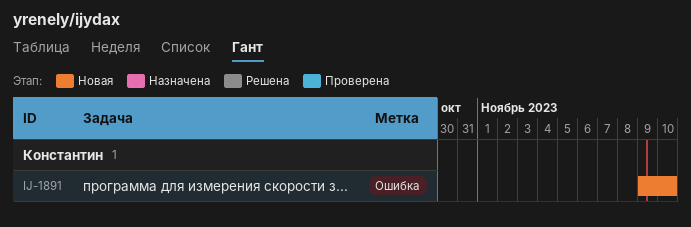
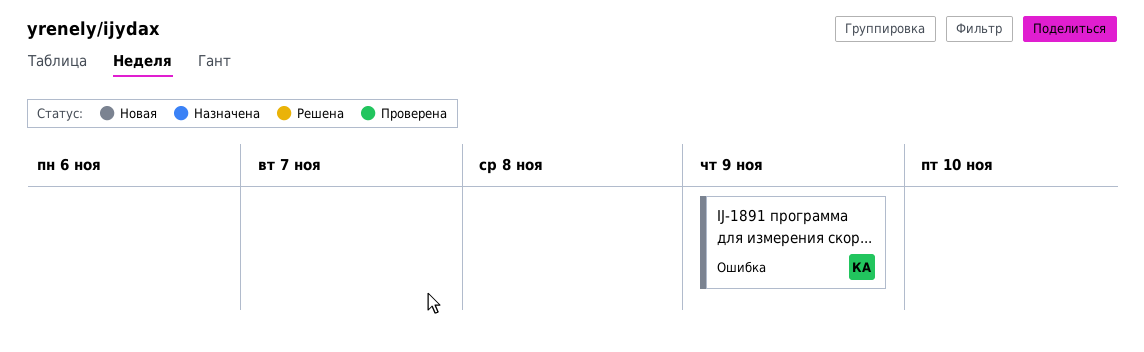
IJ-1891, due: Nov 10 -> Nov 9

